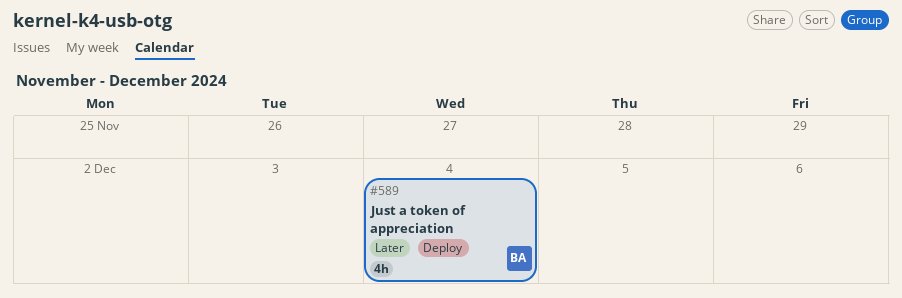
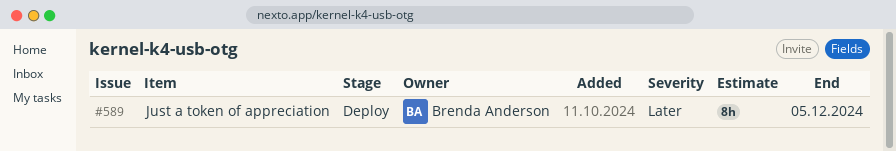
#589, estimate: 4h -> 8h
#589, due: Dec 4 -> Dec 5

